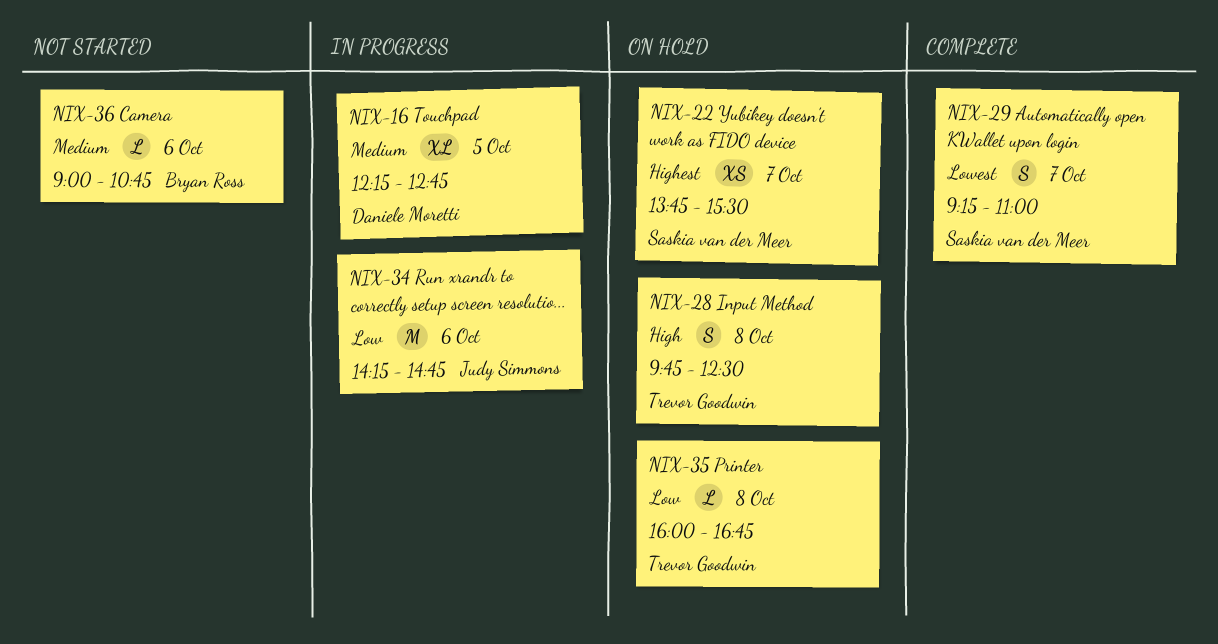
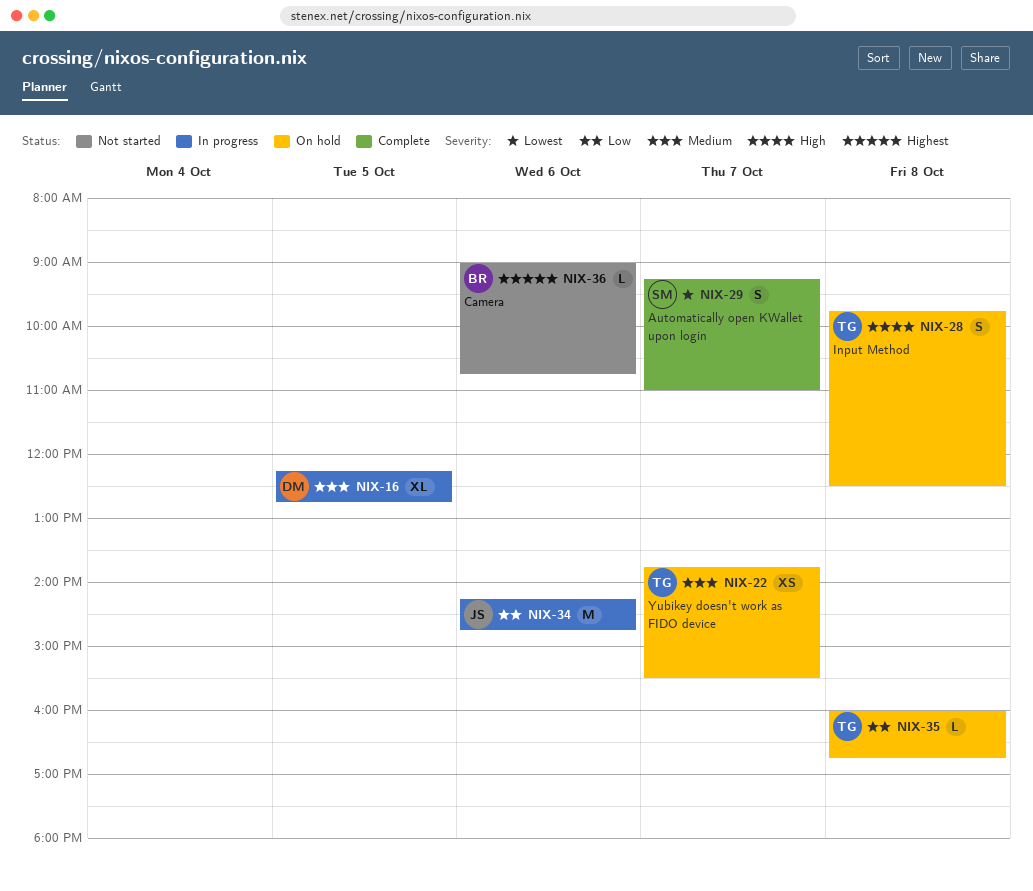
NIX-22, owner: Saskia van der Meer -> Trevor Goodwin
NIX-22, priority: Highest -> Medium
NIX-36, priority: Medium -> Highest

